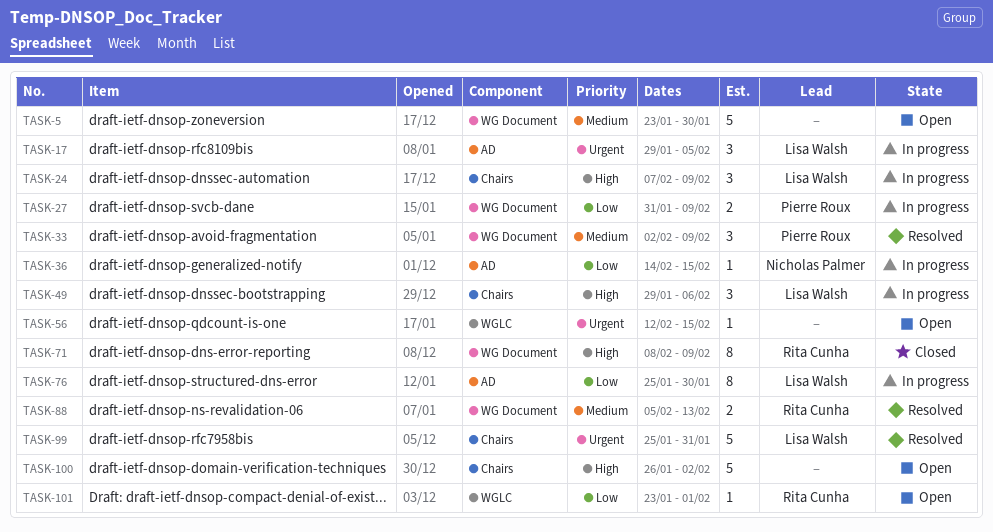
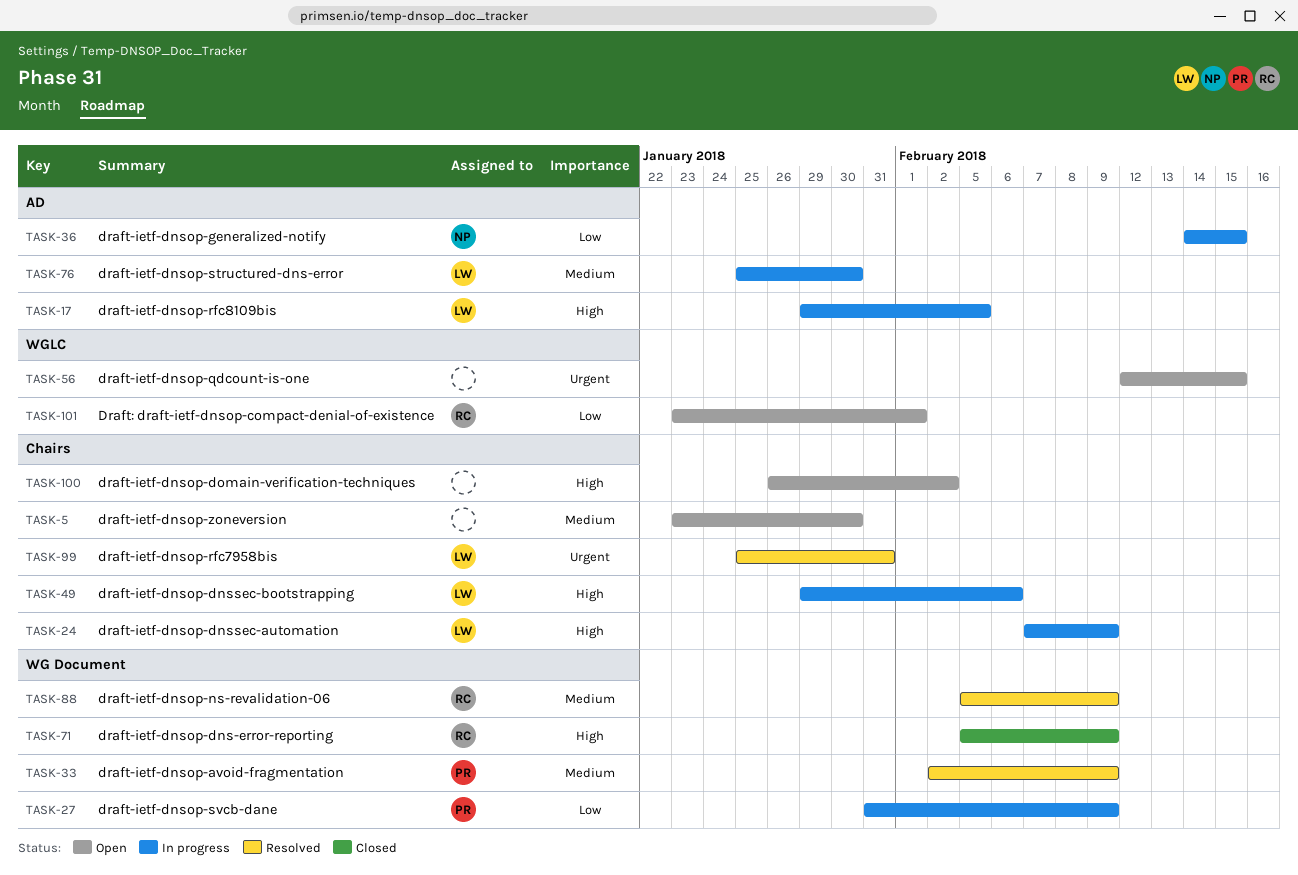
TASK-5, label: WG Document -> Chairs
TASK-17, priority: Urgent -> High
TASK-71, start: Feb 8 -> Feb 5
TASK-76, priority: Low -> Medium
TASK-88, due: Feb 13 -> Feb 9

